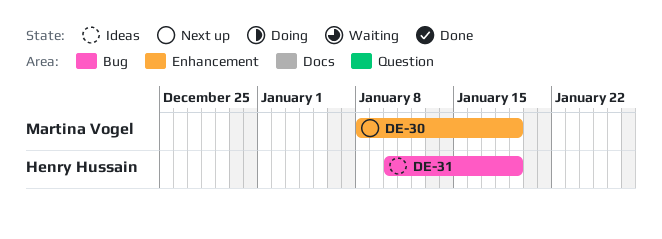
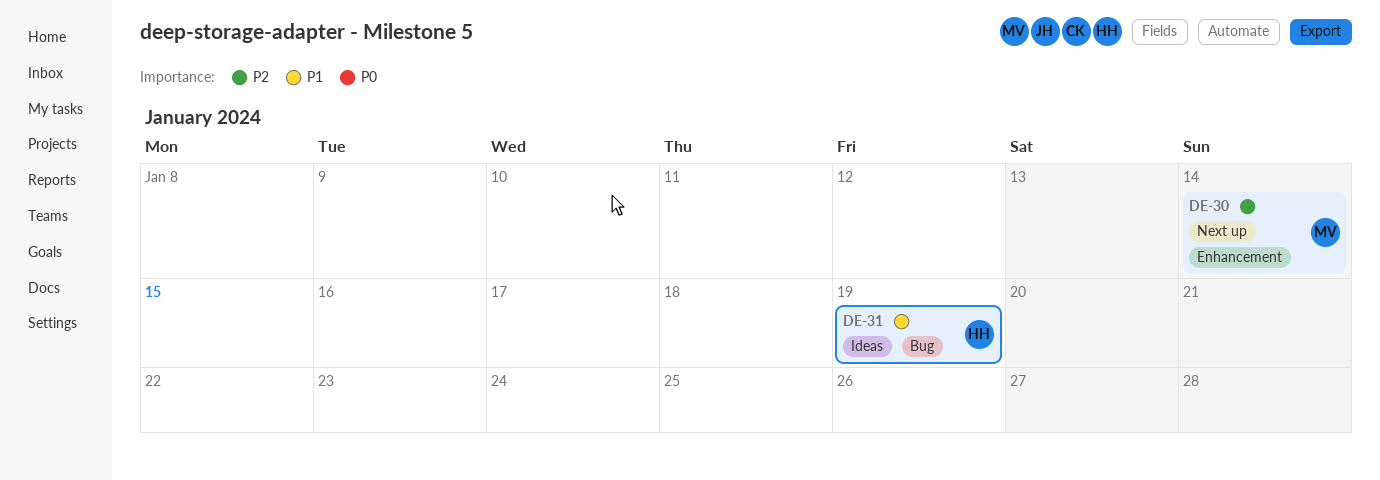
DE-30, due: Jan 19 -> Jan 14

